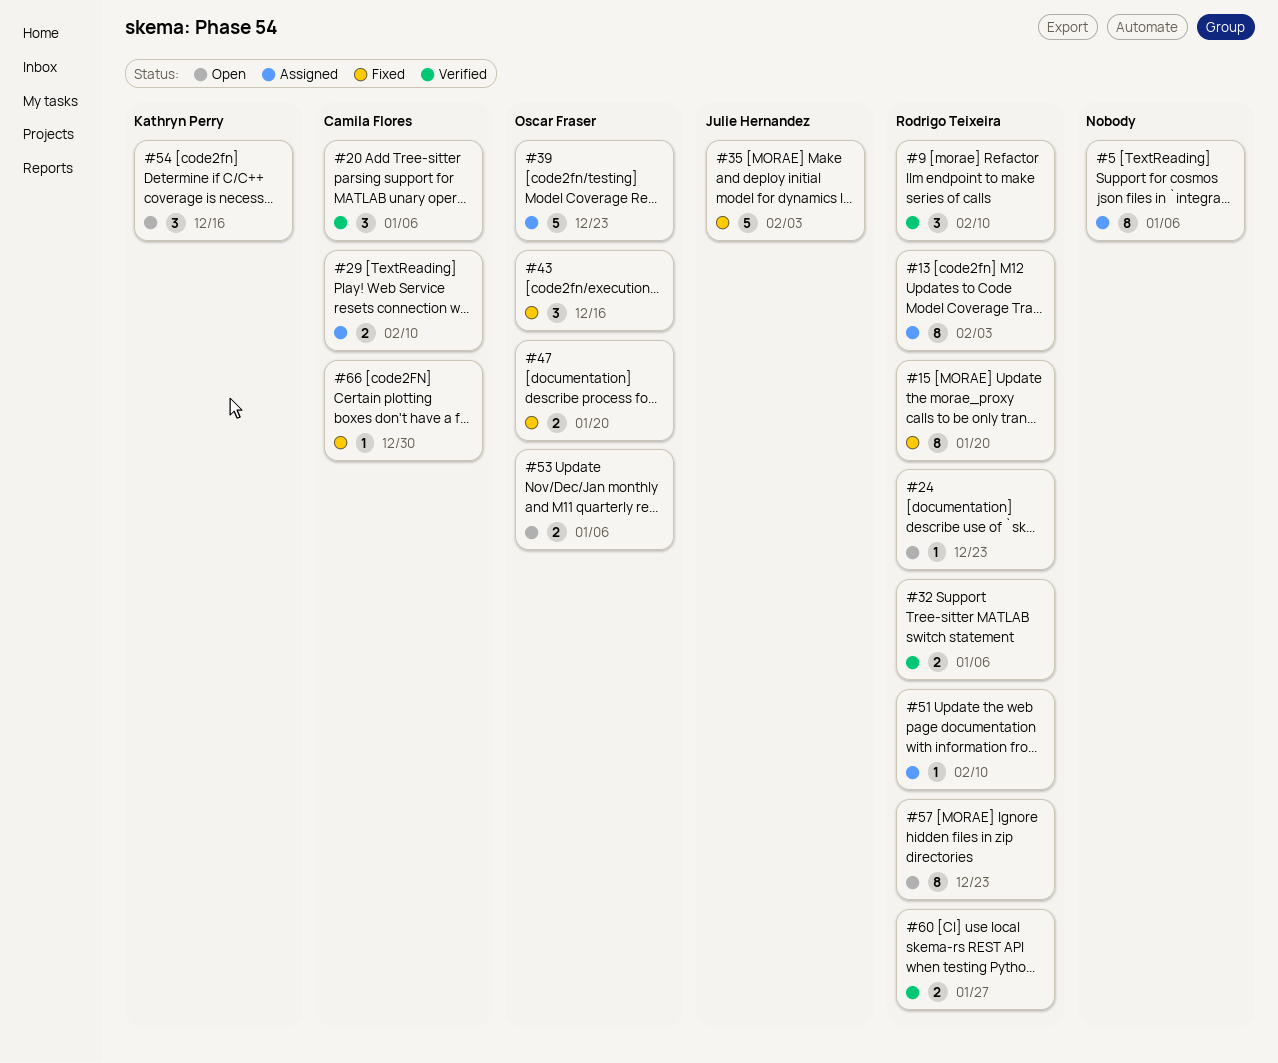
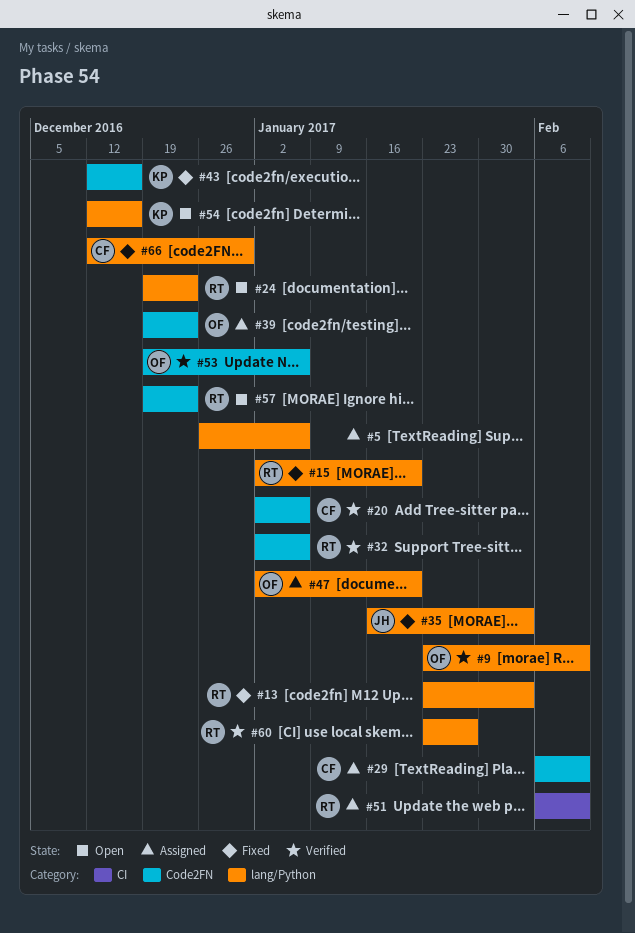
#9, owner: Rodrigo Teixeira -> Oscar Fraser
#13, status: Assigned -> Fixed
#43, owner: Oscar Fraser -> Kathryn Perry
#47, status: Fixed -> Assigned
#53, status: Open -> Verified

